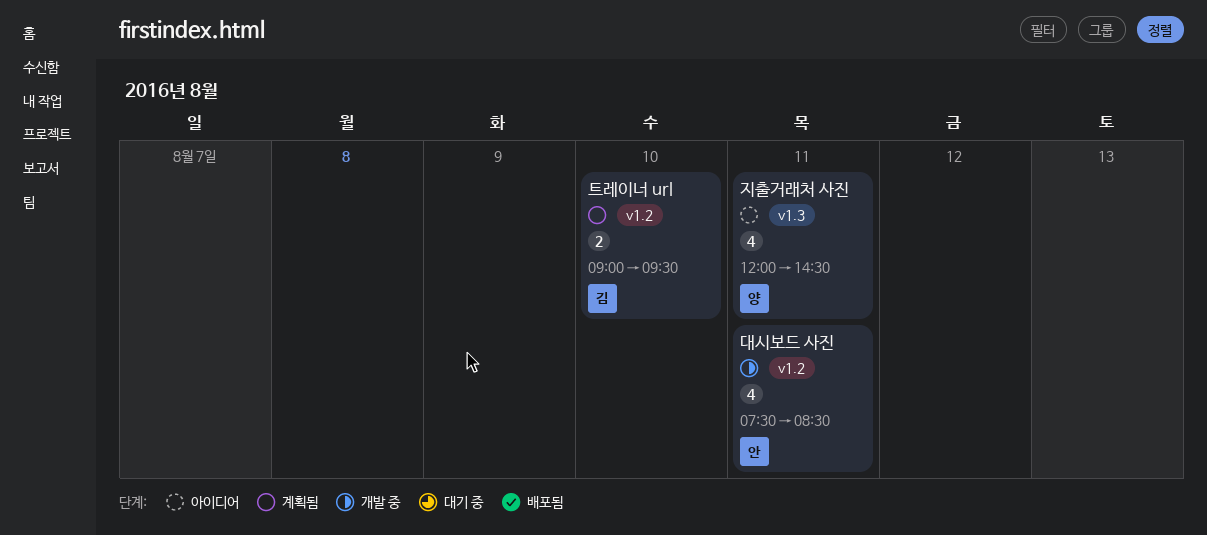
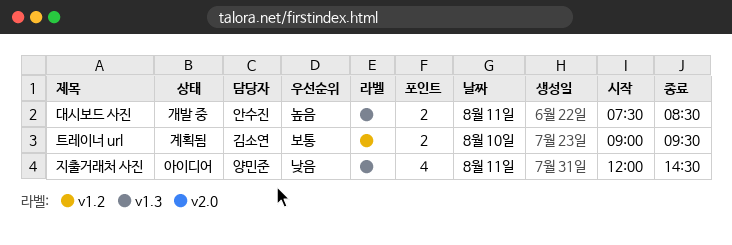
대시보드 사진, label: v1.2 -> v1.3
대시보드 사진, estimate: 4 -> 2

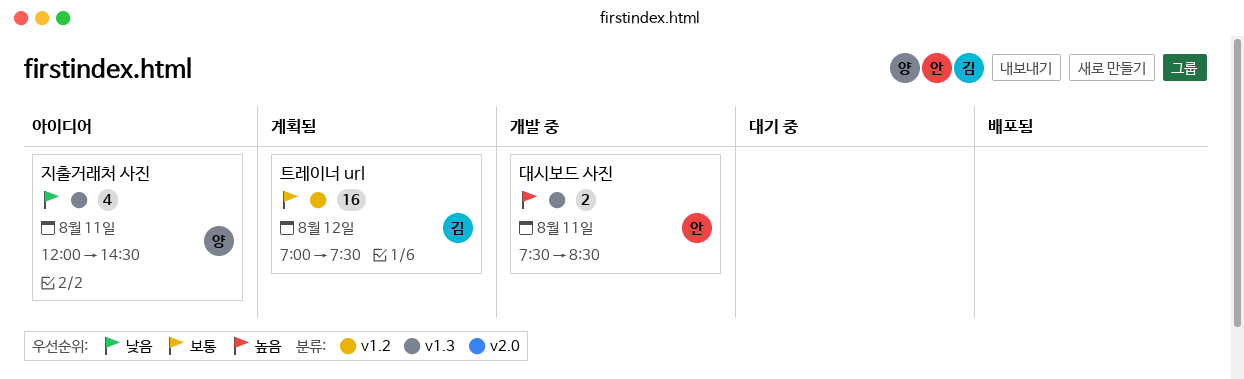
트레이너 url, estimate: 2 -> 16
트레이너 url, day: Aug 10 -> Aug 12
트레이너 url, begins: 09:00 -> 07:00
트레이너 url, ends: 09:30 -> 07:30

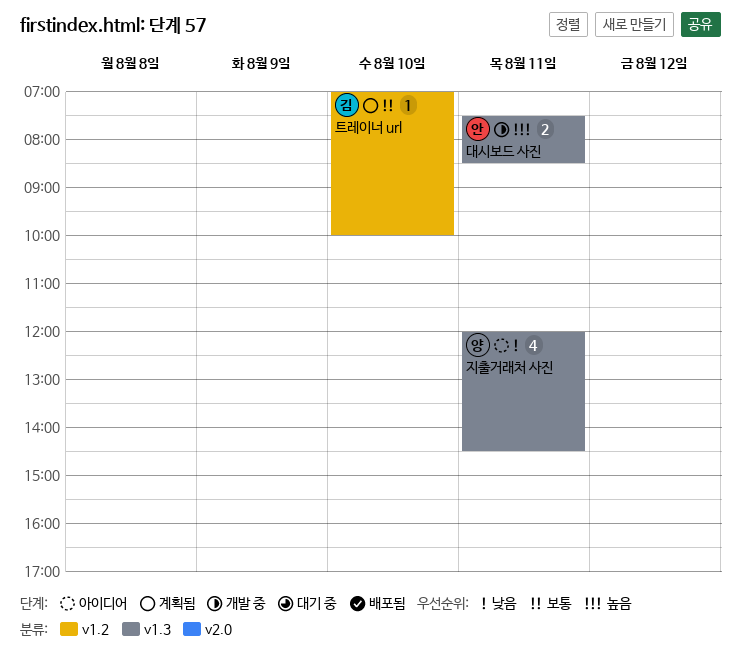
트레이너 url, estimate: 16 -> 1
트레이너 url, day: Aug 12 -> Aug 10
트레이너 url, ends: 07:30 -> 10:00

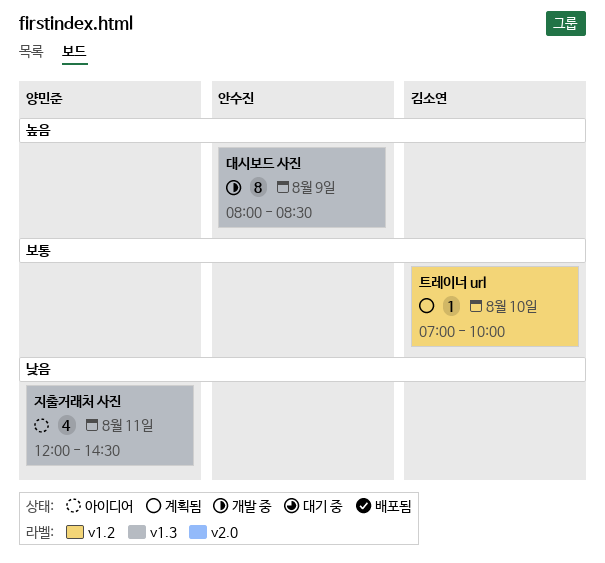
대시보드 사진, estimate: 2 -> 8
대시보드 사진, day: Aug 11 -> Aug 9
대시보드 사진, begins: 07:30 -> 08:00

